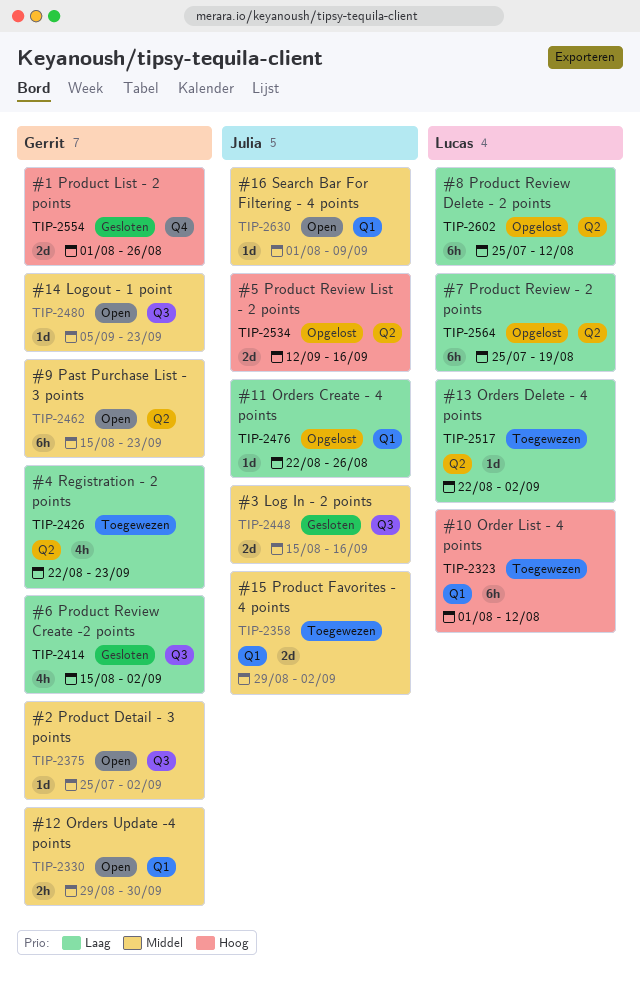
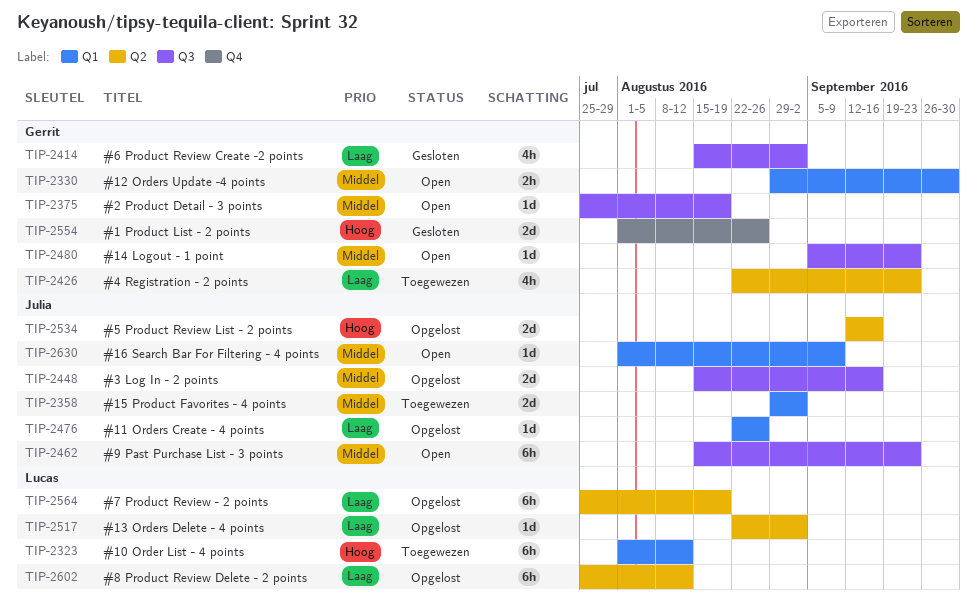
TIP-2375, due: Sep 2 -> Aug 19
TIP-2448, status: Gesloten -> Opgelost
TIP-2462, owner: Gerrit -> Julia
TIP-2462, label: Q2 -> Q3
TIP-2517, status: Toegewezen -> Opgelost

